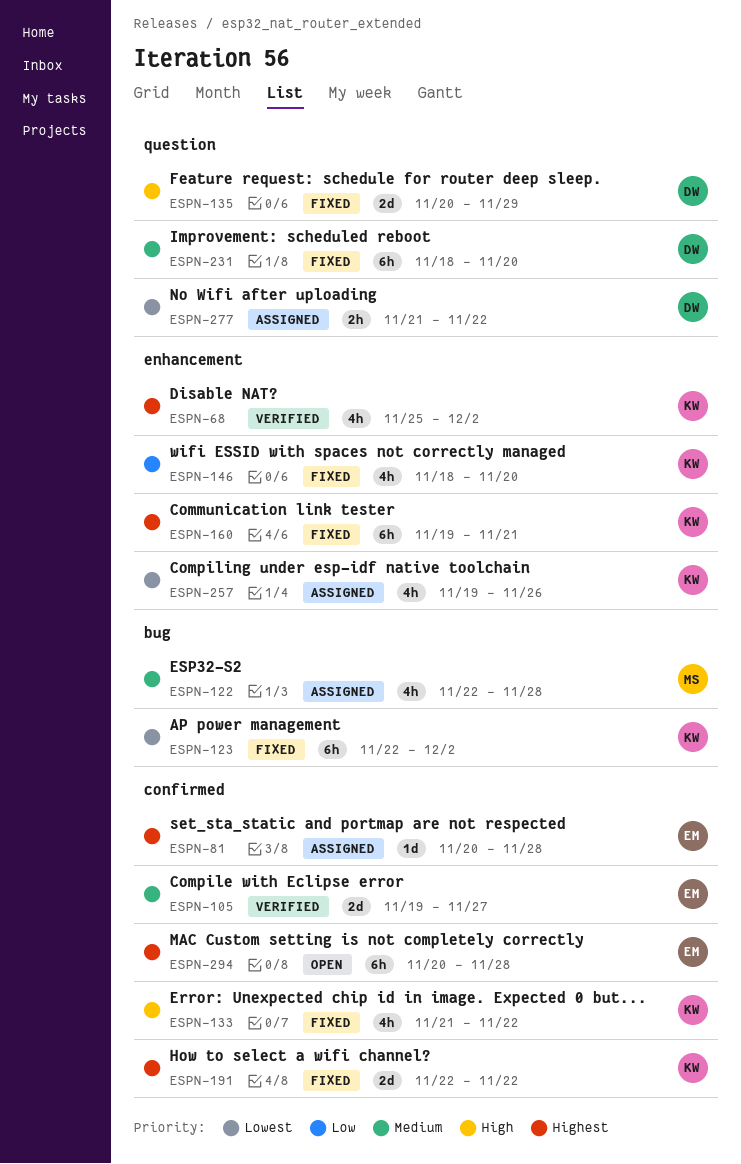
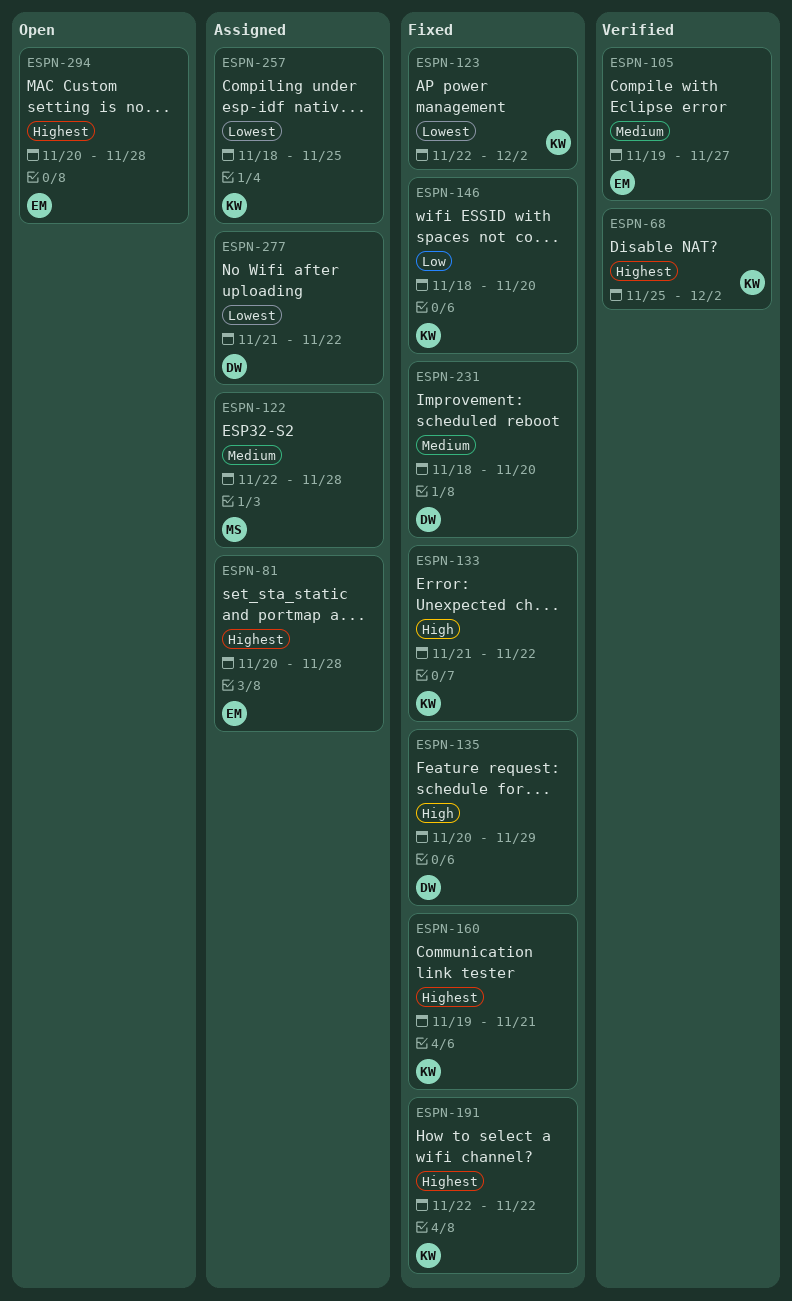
ESPN-257, start: Nov 19 -> Nov 18
ESPN-257, due: Nov 26 -> Nov 25

